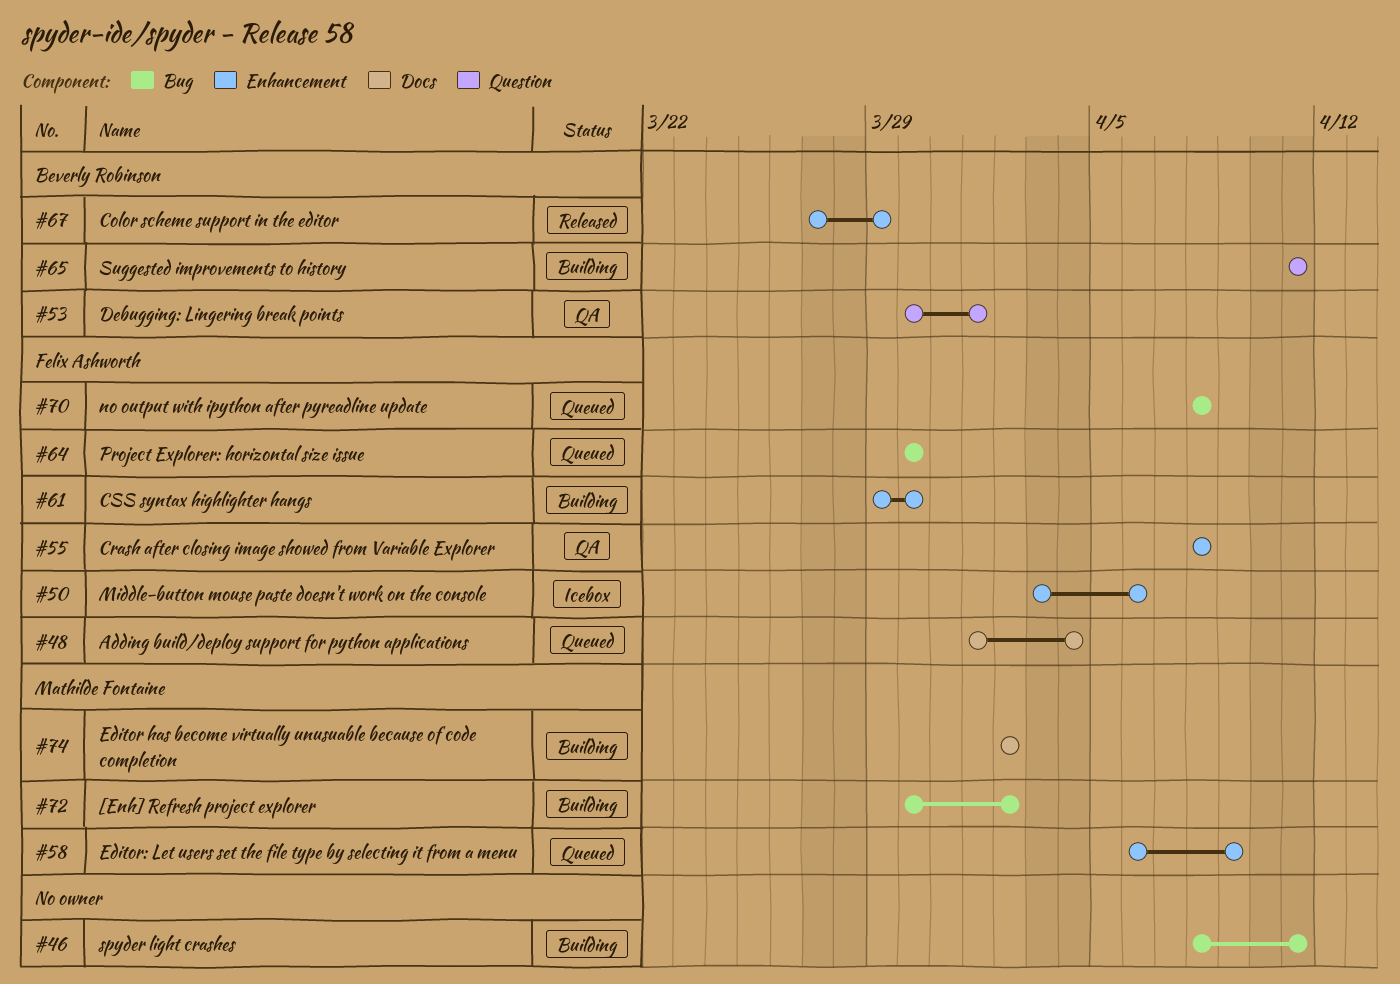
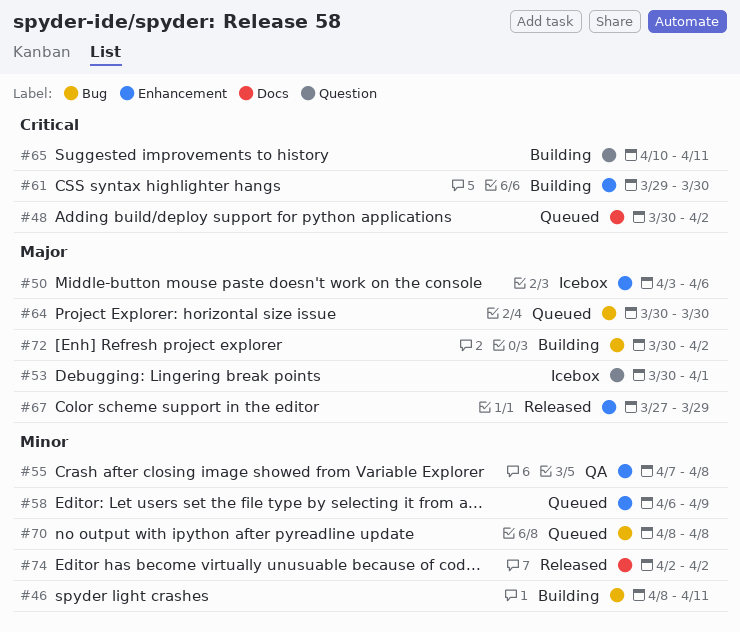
#48, start: Apr 1 -> Mar 30
#48, due: Apr 4 -> Apr 2
#53, status: QA -> Icebox
#55, start: Apr 8 -> Apr 7
#65, start: Apr 11 -> Apr 10
#74, status: Building -> Released

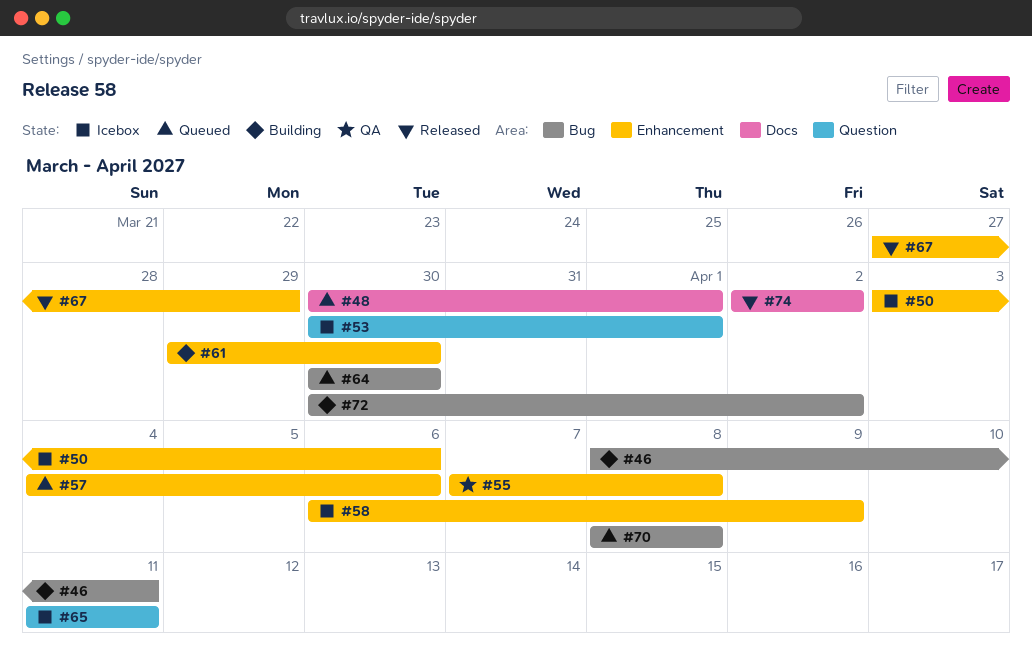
#48, due: Apr 2 -> Apr 1
#57: none -> present
#58, status: Queued -> Icebox
#65, status: Building -> Icebox
#65, start: Apr 10 -> Apr 11

